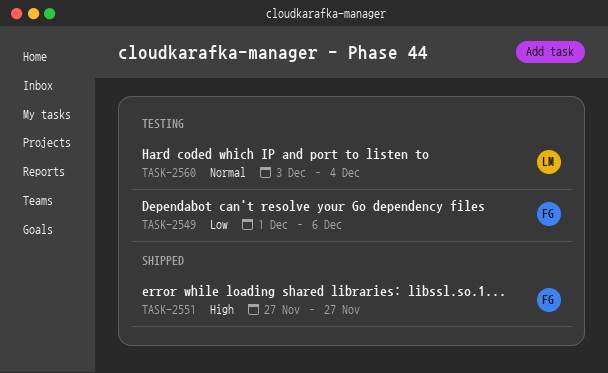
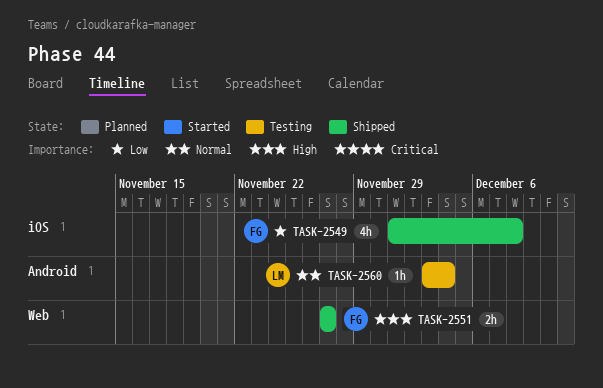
TASK-2549, status: Testing -> Shipped
TASK-2549, due: Dec 6 -> Dec 8

